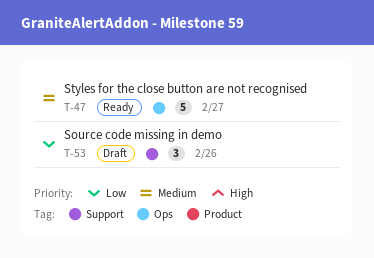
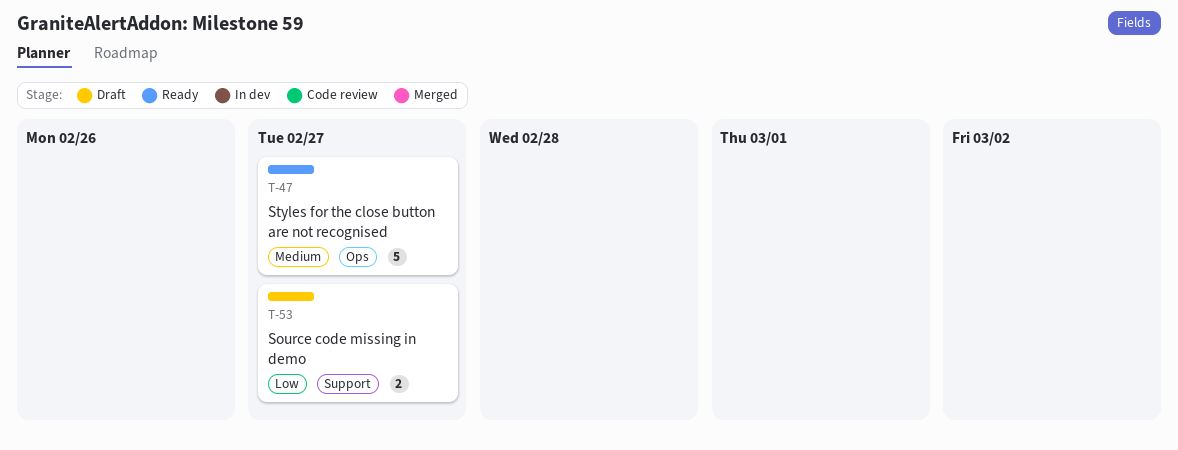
T-53, estimate: 3 -> 2
T-53, due: Feb 26 -> Feb 27

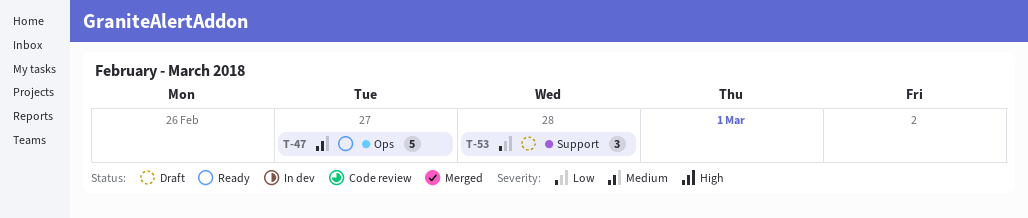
T-53, estimate: 2 -> 3
T-53, due: Feb 27 -> Feb 28

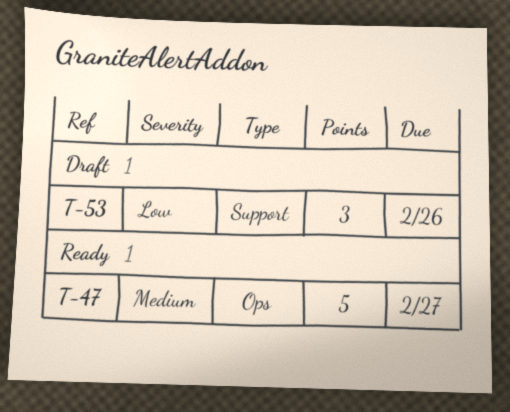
T-53, due: Feb 28 -> Feb 26

